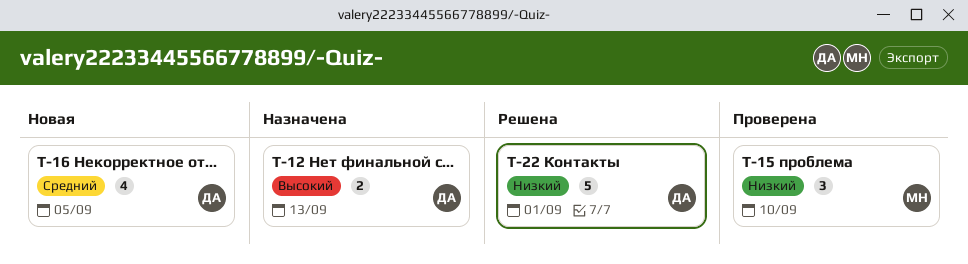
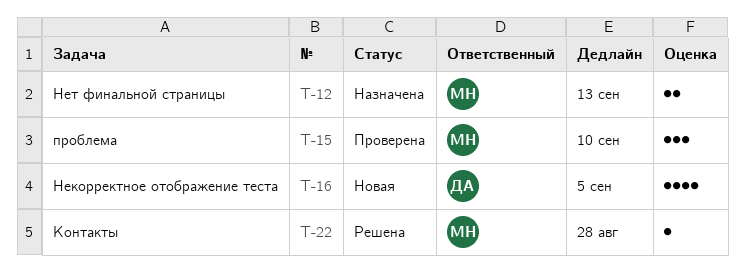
T-12, owner: ДА -> МН
T-22, owner: ДА -> МН
T-22, estimate: 5 -> 1
T-22, due: Sep 1 -> Aug 28

